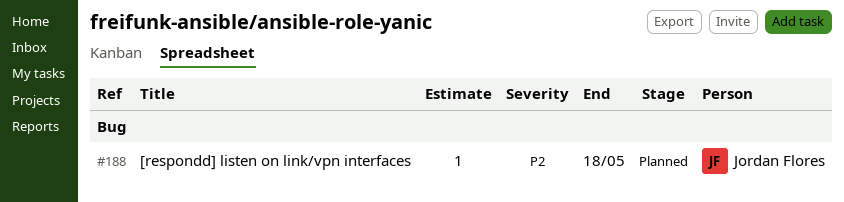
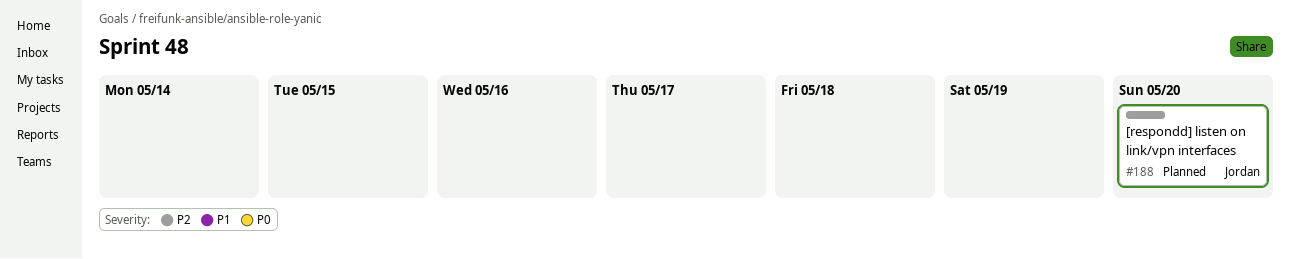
#188, due: May 18 -> May 20

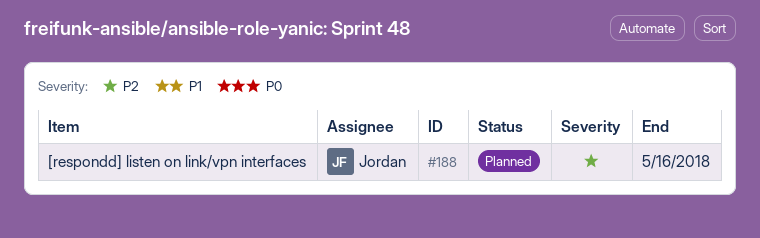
#188, due: May 20 -> May 16

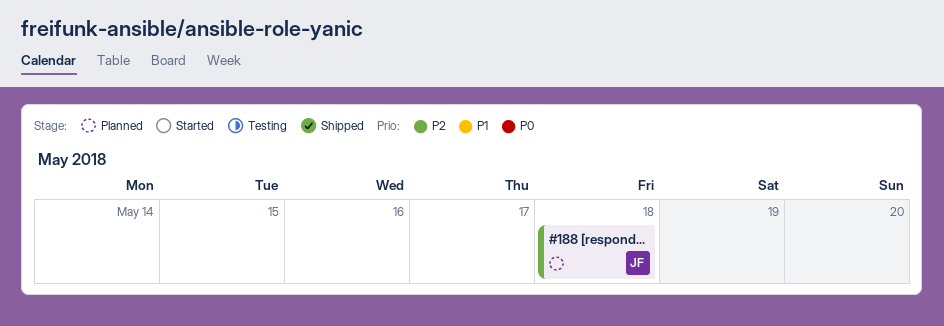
#188, due: May 16 -> May 18

